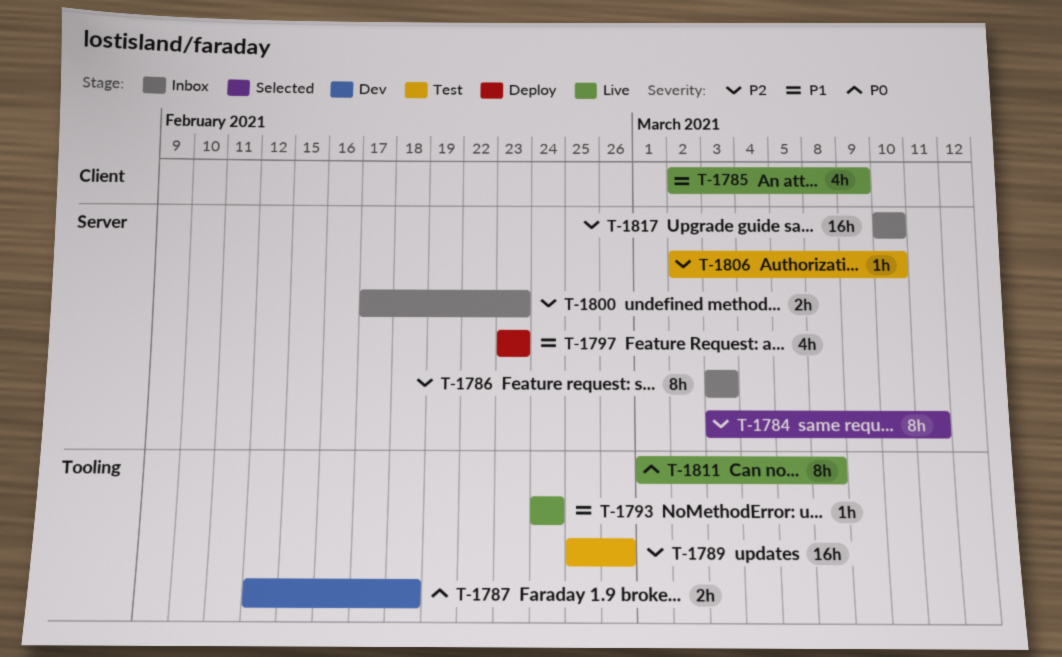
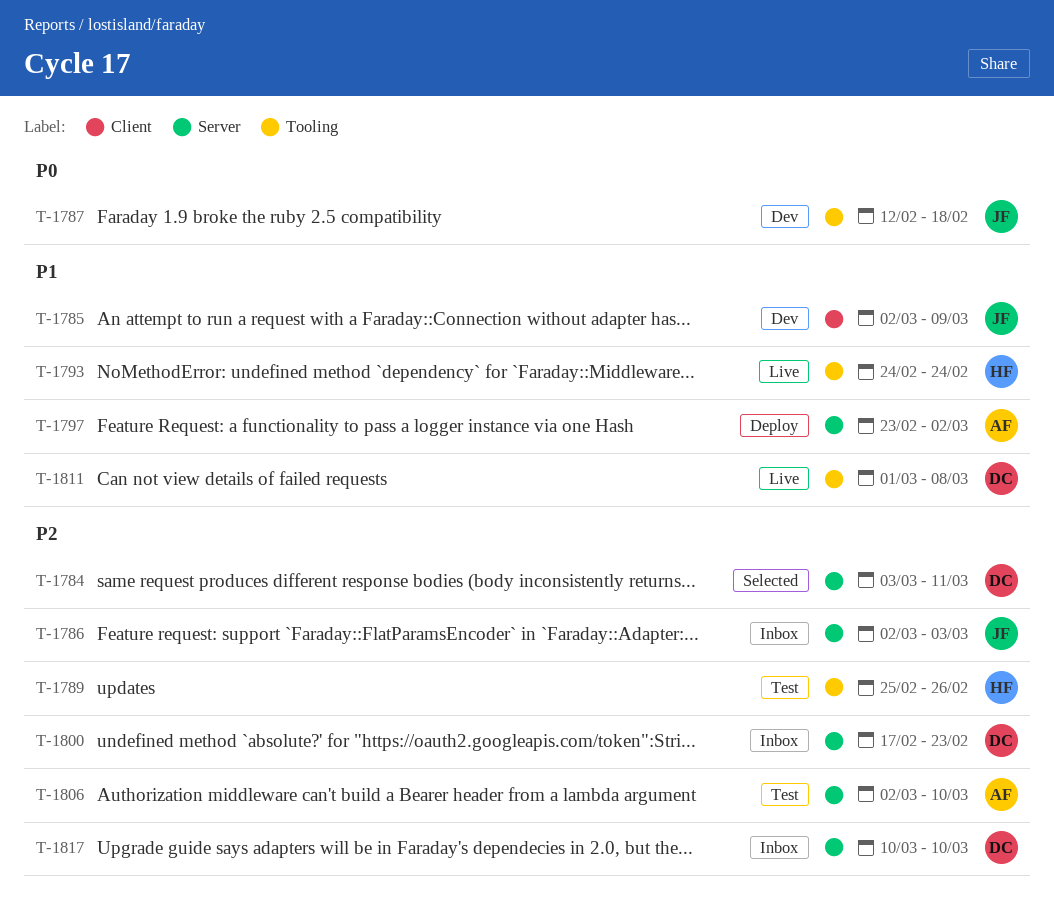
T-1785, status: Live -> Dev
T-1786, start: Mar 3 -> Mar 2
T-1797, due: Feb 23 -> Mar 2
T-1811, priority: P0 -> P1

